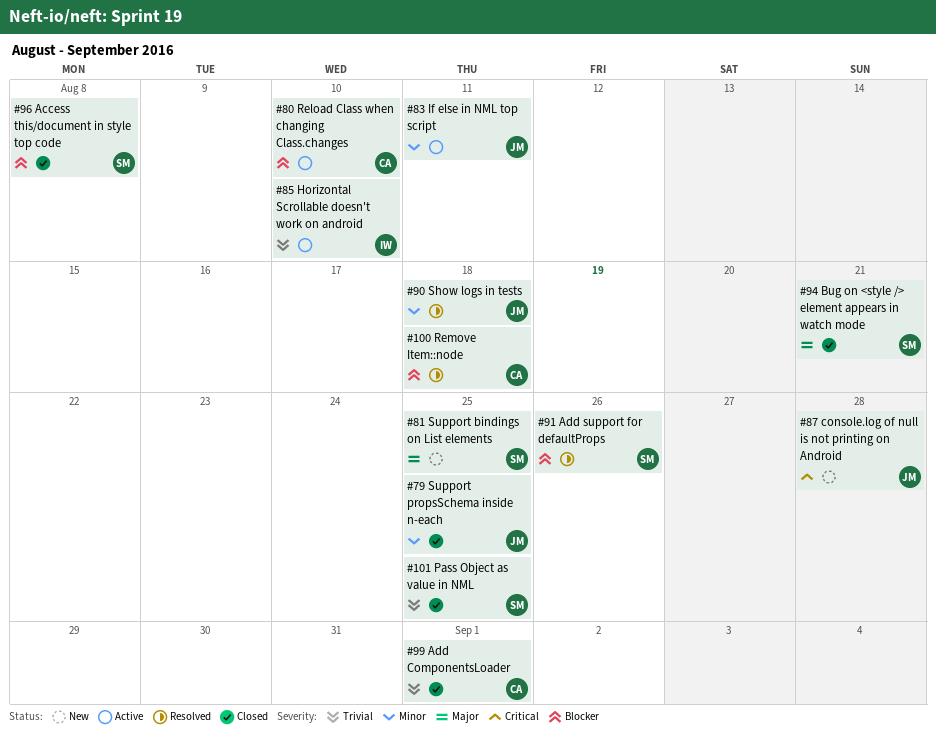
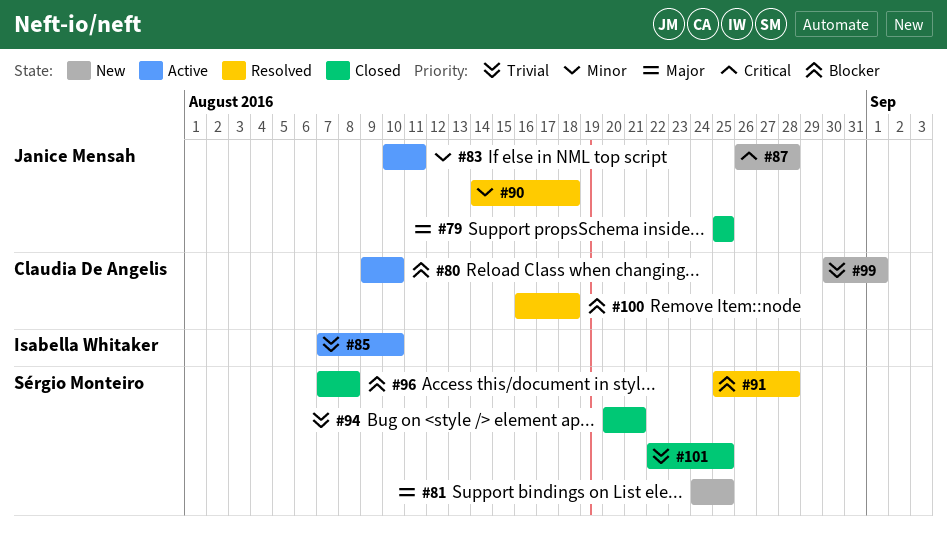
#79, priority: Minor -> Major
#91, due: Aug 26 -> Aug 28
#94, priority: Major -> Trivial
#99, status: Closed -> New

